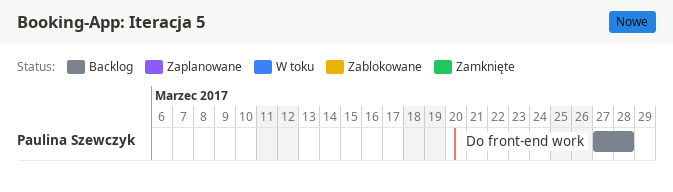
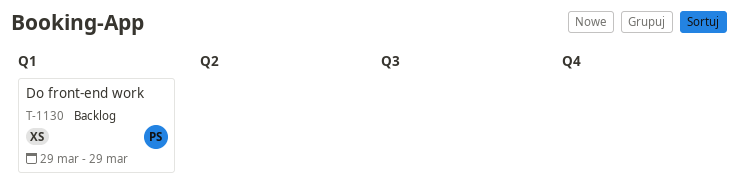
Do front-end work, start: Mar 27 -> Mar 29
Do front-end work, due: Mar 28 -> Mar 29

